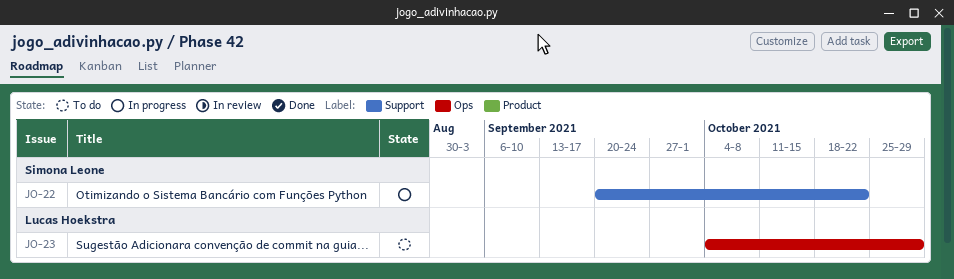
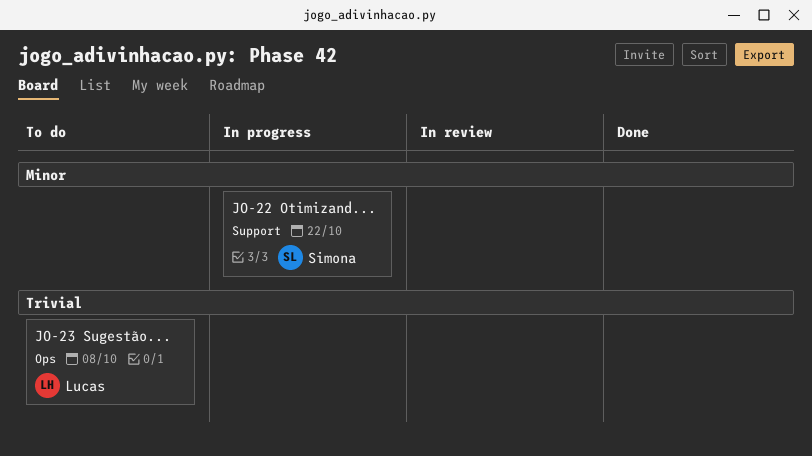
JO-23, due: Oct 29 -> Oct 8

